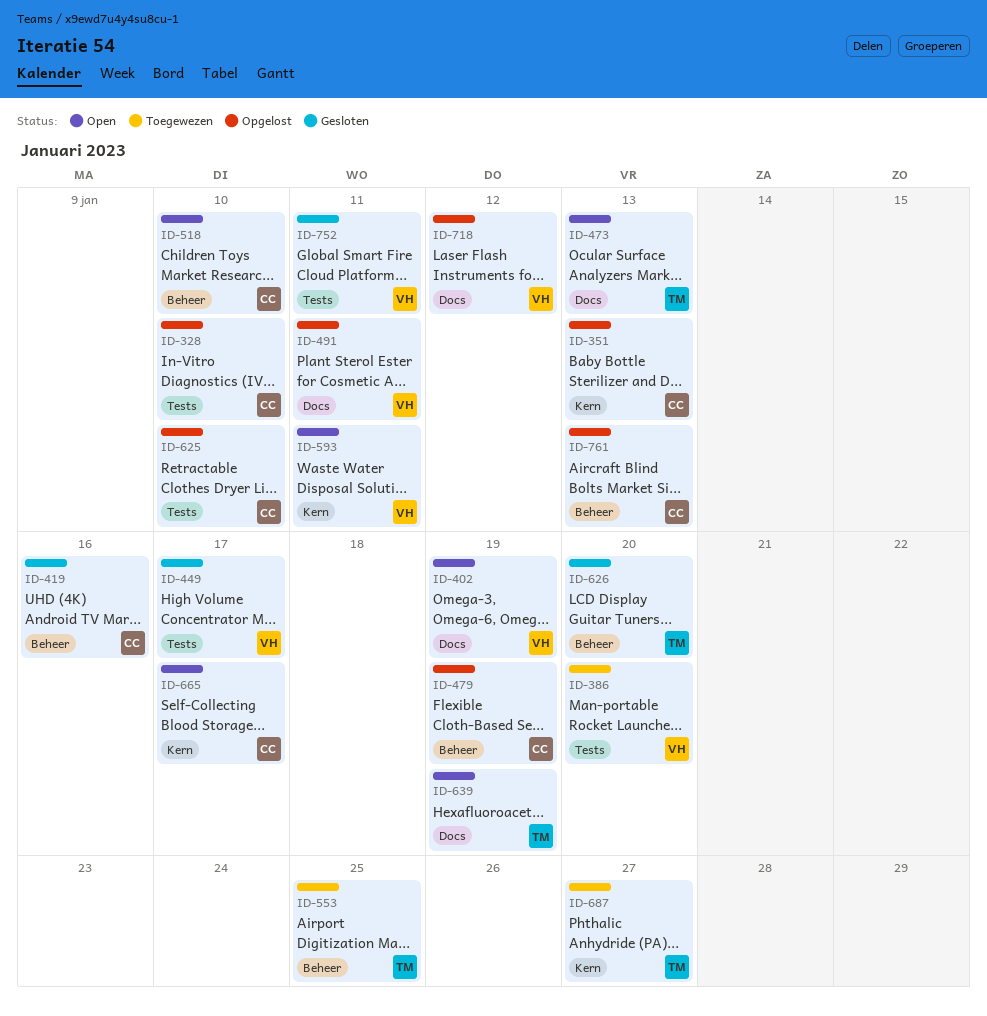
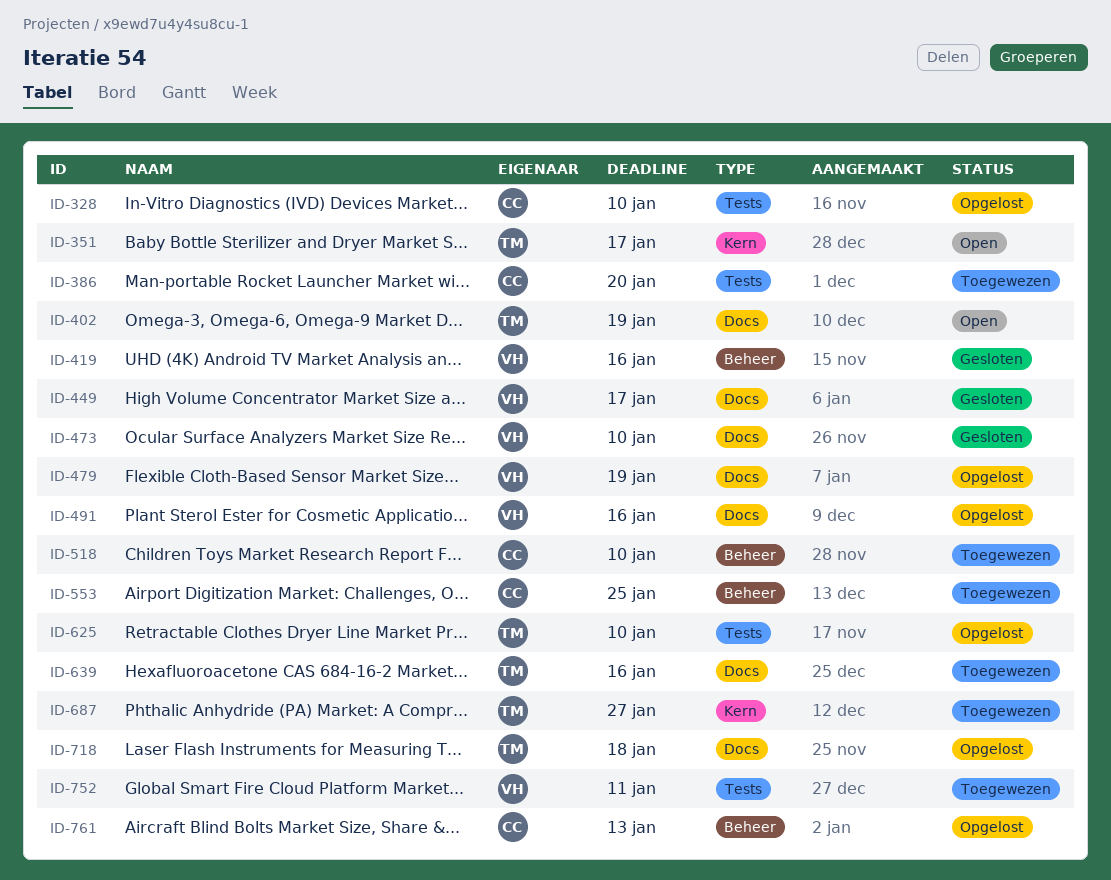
ID-351, status: Opgelost -> Open
ID-351, owner: CC -> TM
ID-351, due: Jan 13 -> Jan 17
ID-386, owner: VH -> CC
ID-402, owner: VH -> TM
ID-419, owner: CC -> VH
ID-449, label: Tests -> Docs
ID-473, status: Open -> Gesloten
ID-473, owner: TM -> VH
ID-473, due: Jan 13 -> Jan 10
ID-479, owner: CC -> VH
ID-479, label: Beheer -> Docs
ID-491, due: Jan 11 -> Jan 16
ID-518, status: Open -> Toegewezen
ID-553, owner: TM -> CC
ID-593: present -> none
ID-625, owner: CC -> TM
ID-626: present -> none
ID-639, status: Open -> Toegewezen
ID-639, due: Jan 19 -> Jan 16
ID-665: present -> none
ID-718, owner: VH -> TM
ID-718, due: Jan 12 -> Jan 18
ID-752, status: Gesloten -> Toegewezen

